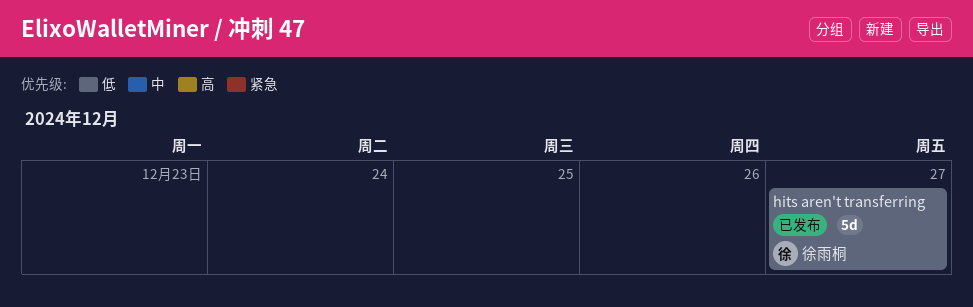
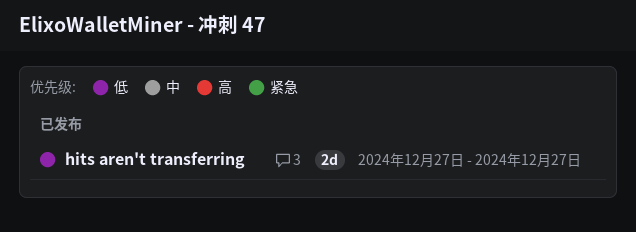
hits aren't transferring, estimate: 5d -> 2d

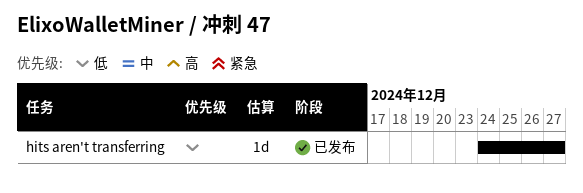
hits aren't transferring, estimate: 2d -> 1d
hits aren't transferring, start: Dec 27 -> Dec 24

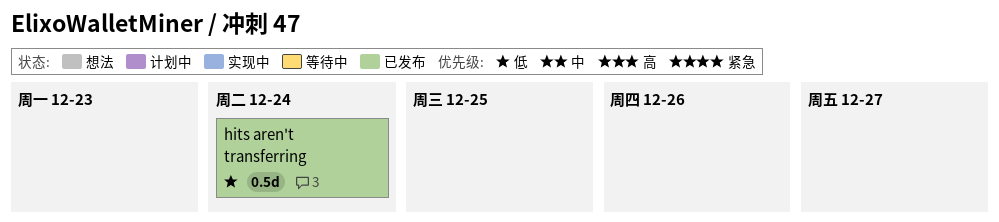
hits aren't transferring, estimate: 1d -> 0.5d
hits aren't transferring, due: Dec 27 -> Dec 24

